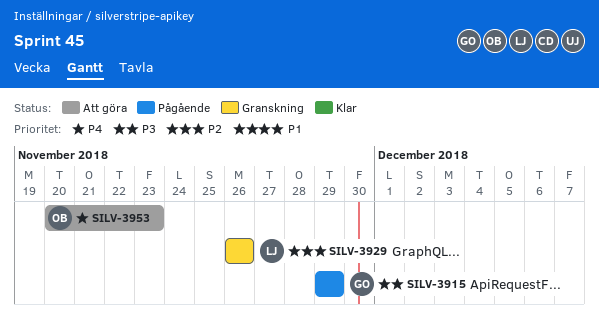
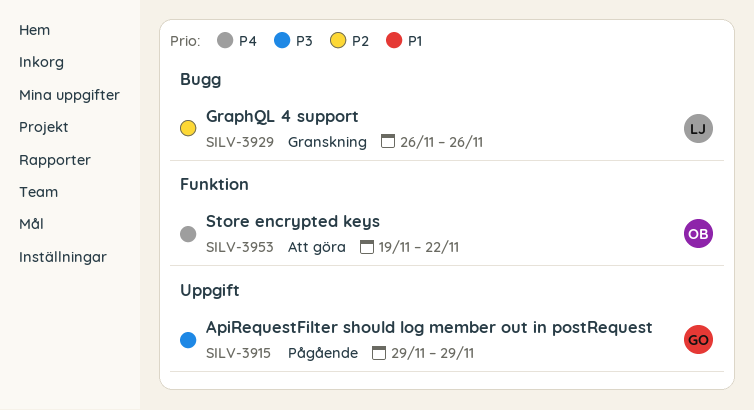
SILV-3953, start: Nov 20 -> Nov 19
SILV-3953, due: Nov 23 -> Nov 22

